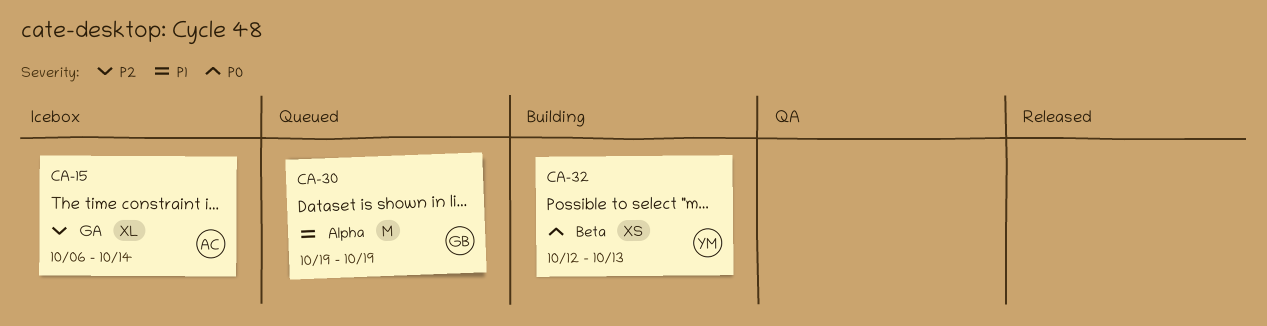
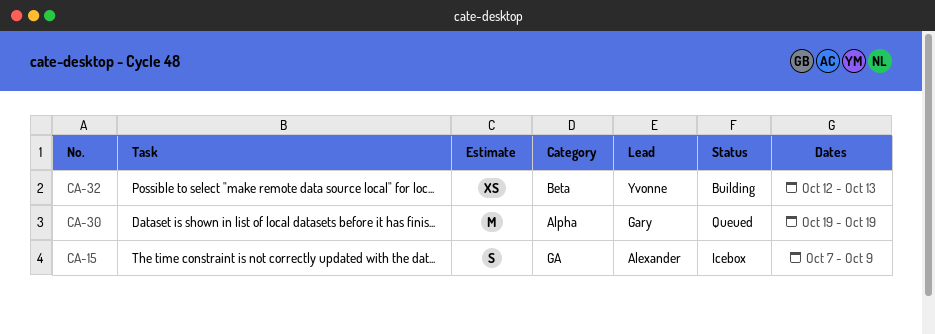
CA-15, estimate: XL -> S
CA-15, start: Oct 6 -> Oct 7
CA-15, due: Oct 14 -> Oct 9

